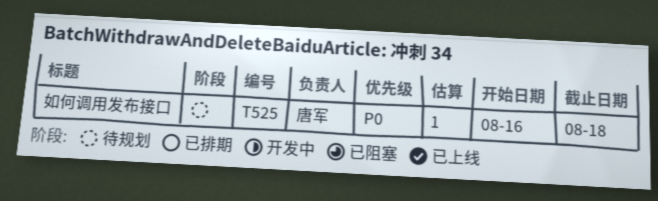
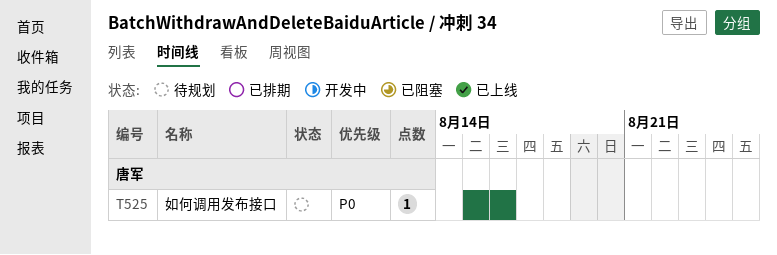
T525, start: Aug 16 -> Aug 15
T525, due: Aug 18 -> Aug 16

